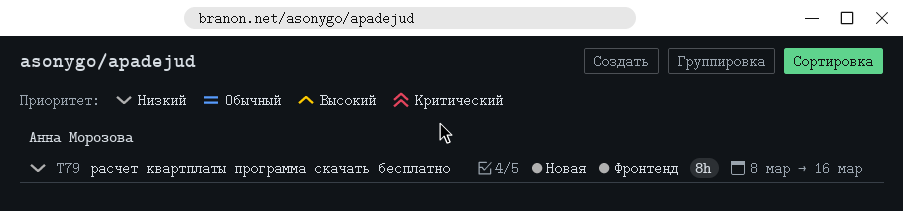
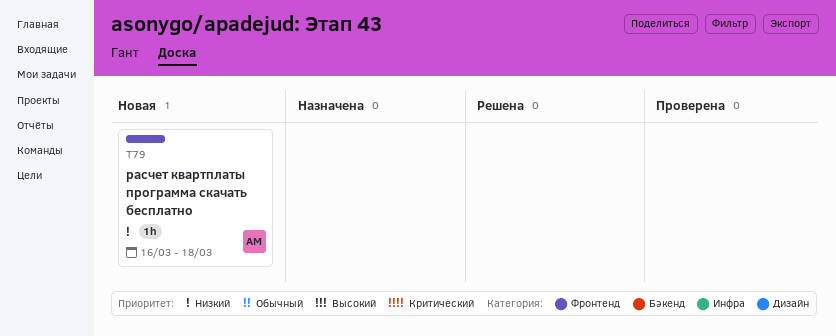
T79, estimate: 8h -> 1h
T79, start: Mar 8 -> Mar 16
T79, due: Mar 16 -> Mar 18

